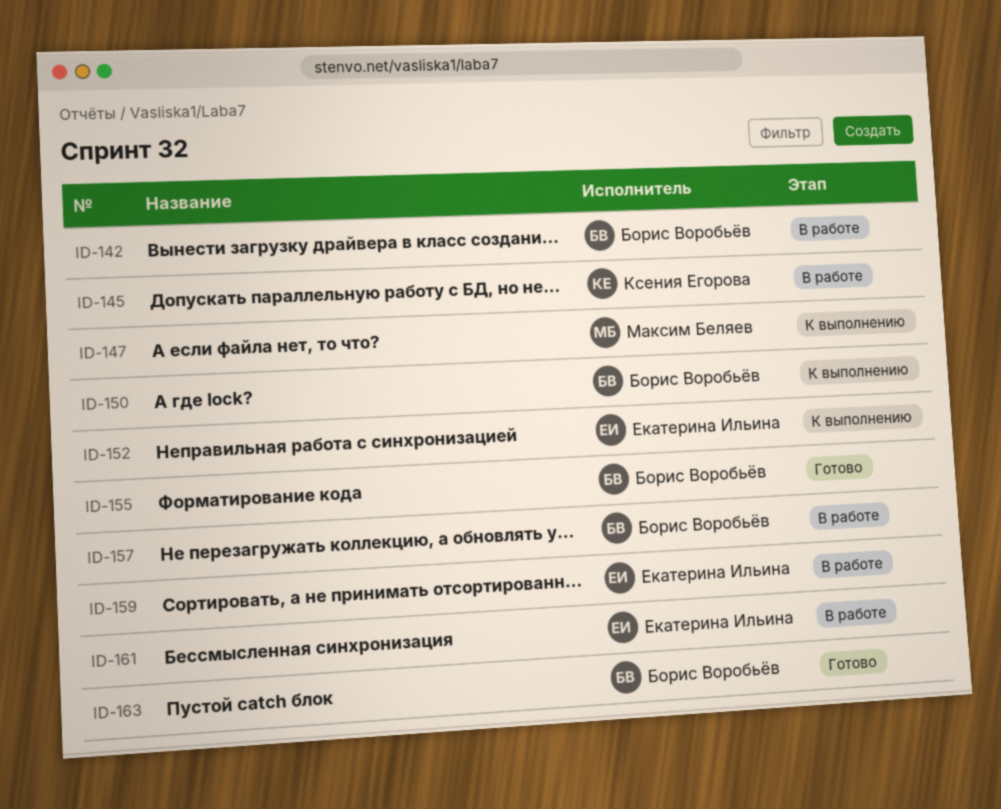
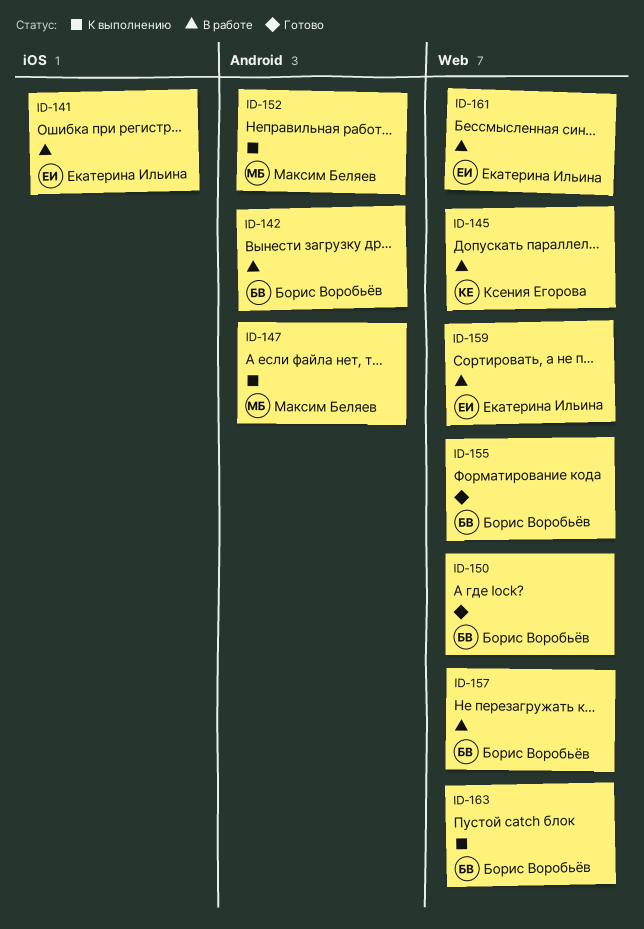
ID-141: none -> present
ID-150, status: К выполнению -> Готово
ID-152, owner: Екатерина Ильина -> Максим Беляев
ID-163, status: Готово -> К выполнению

